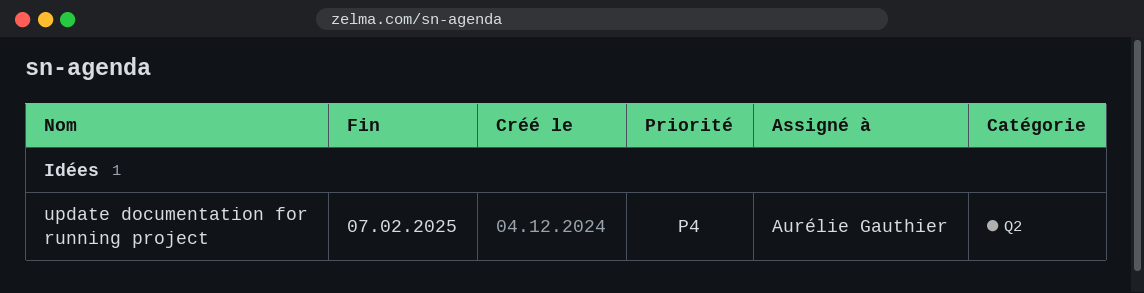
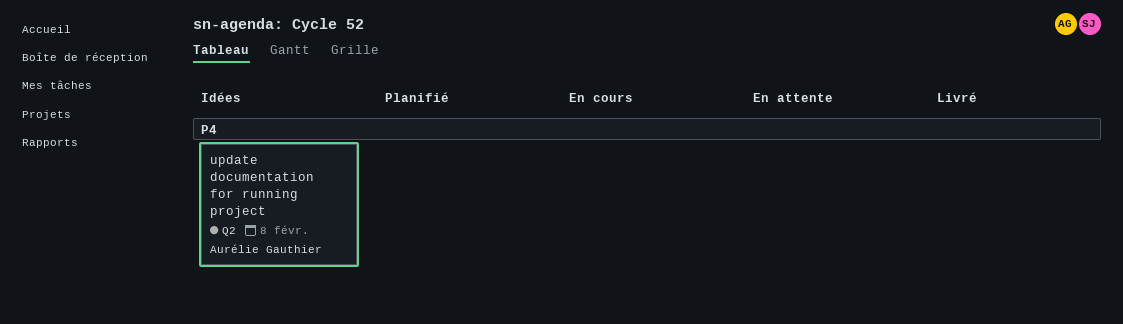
update documentation for running project, due: Feb 7 -> Feb 8

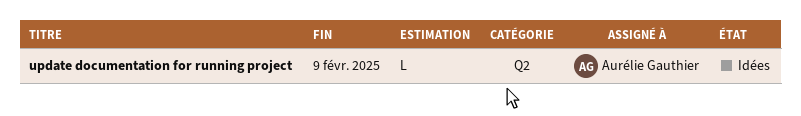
update documentation for running project, due: Feb 8 -> Feb 9

